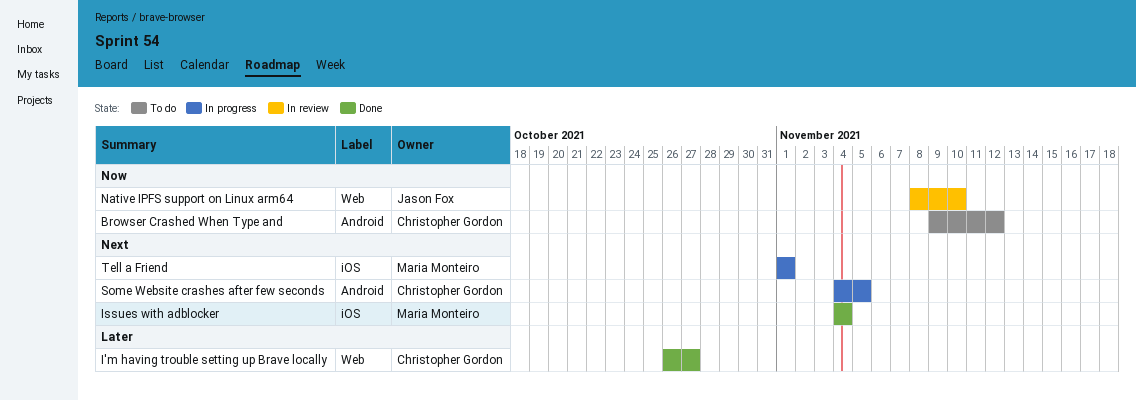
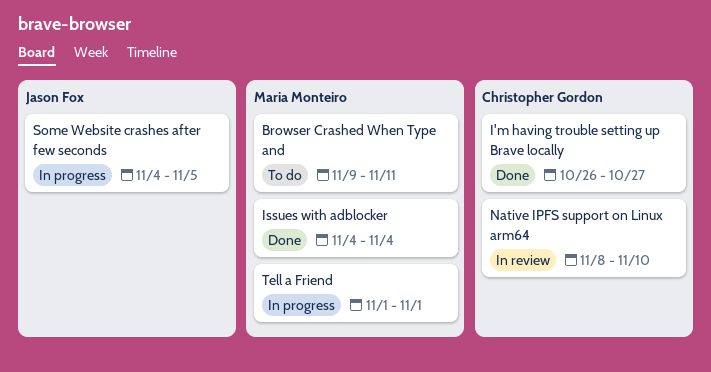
Browser Crashed When Type and, owner: Christopher Gordon -> Maria Monteiro
Browser Crashed When Type and, due: Nov 12 -> Nov 11
Native IPFS support on Linux arm64, owner: Jason Fox -> Christopher Gordon
Some Website crashes after few seconds, owner: Christopher Gordon -> Jason Fox

